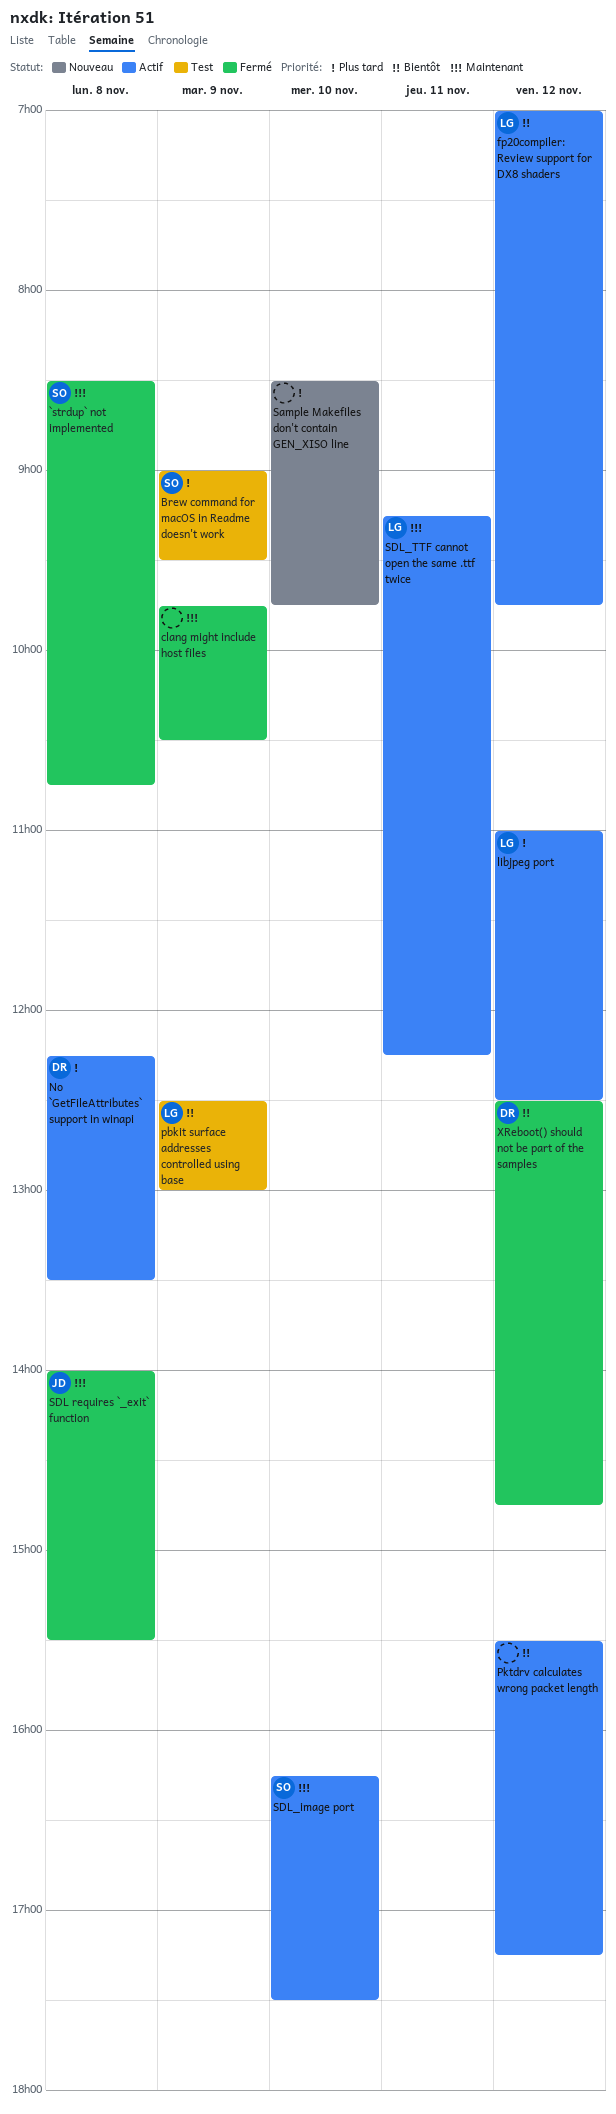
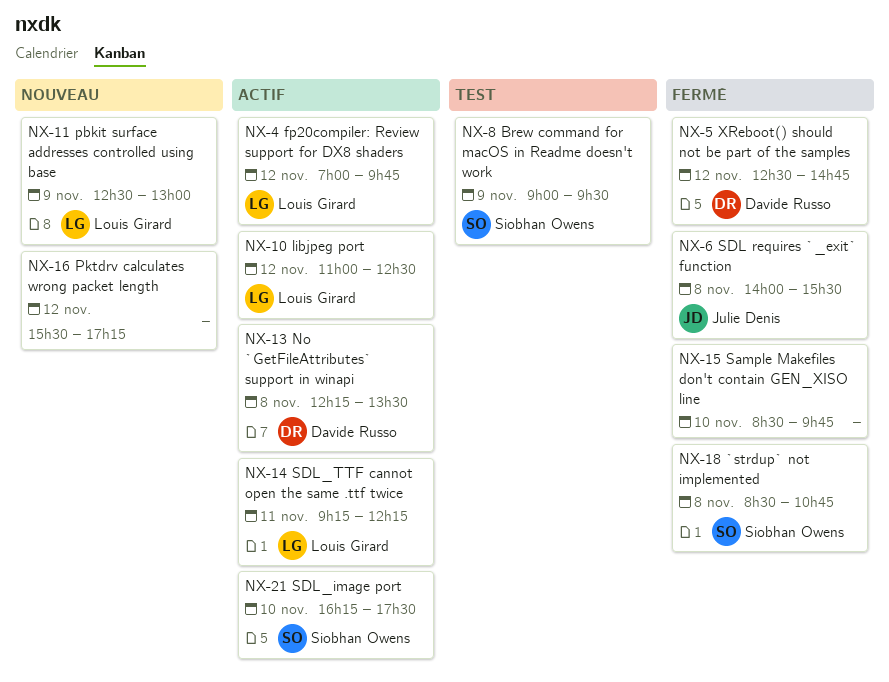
clang might include host files: present -> none
pbkit surface addresses controlled using base, status: Test -> Nouveau
Pktdrv calculates wrong packet length, status: Actif -> Nouveau
Sample Makefiles don't contain GEN_XISO line, status: Nouveau -> Fermé

